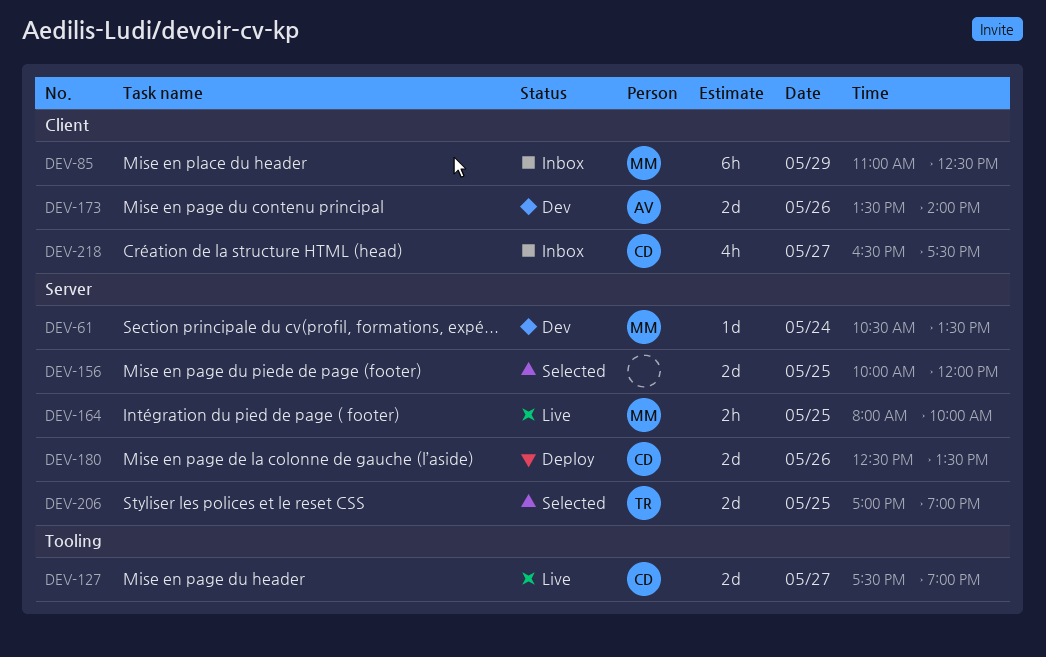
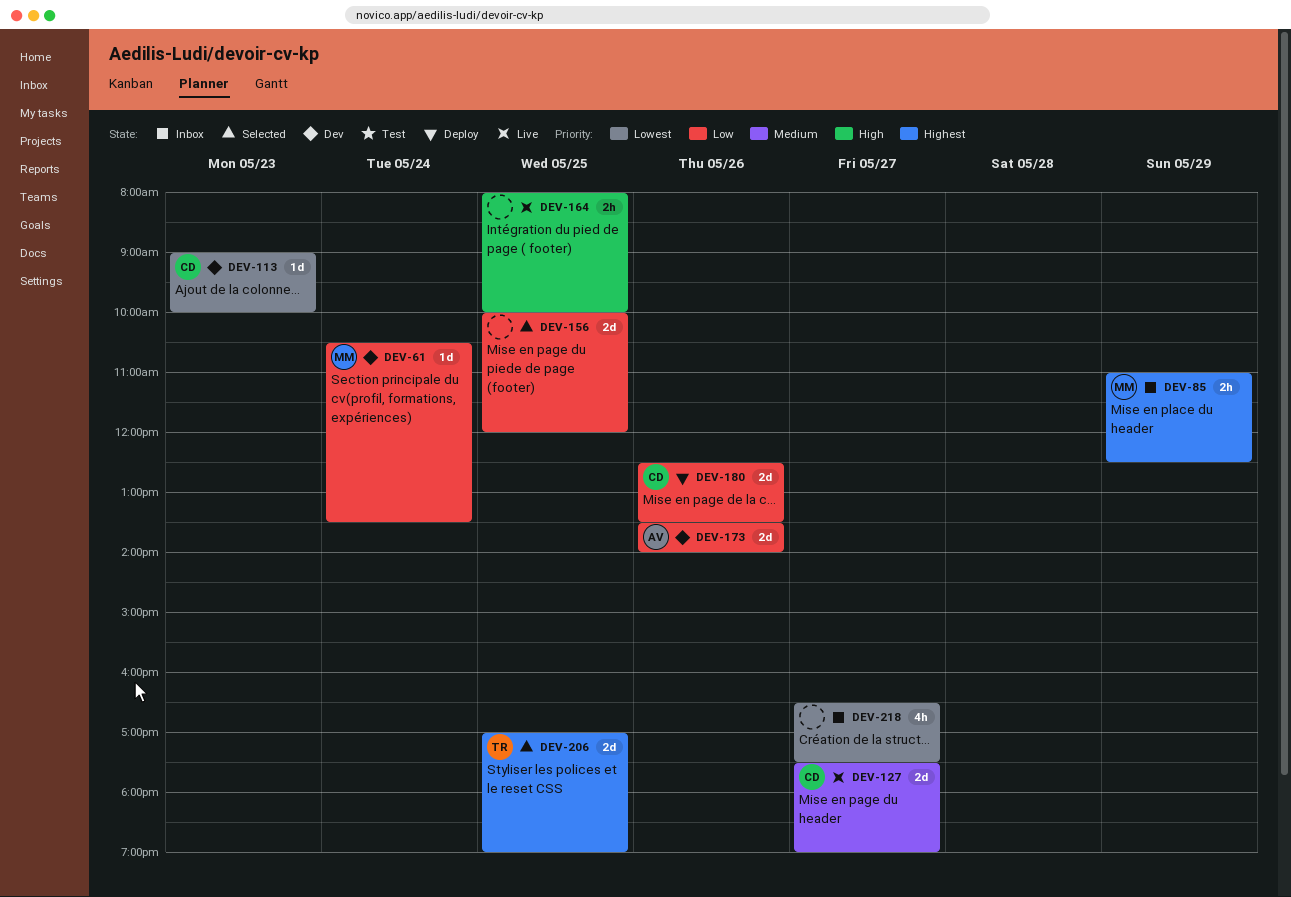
DEV-85, estimate: 6h -> 2h
DEV-113: none -> present
DEV-164, owner: MM -> none
DEV-218, owner: CD -> none

